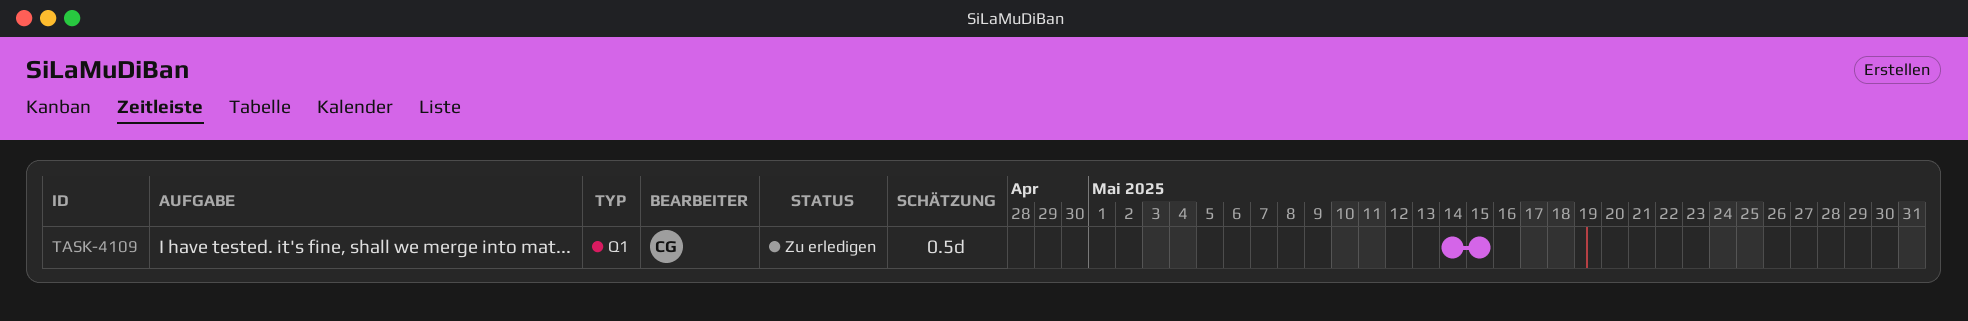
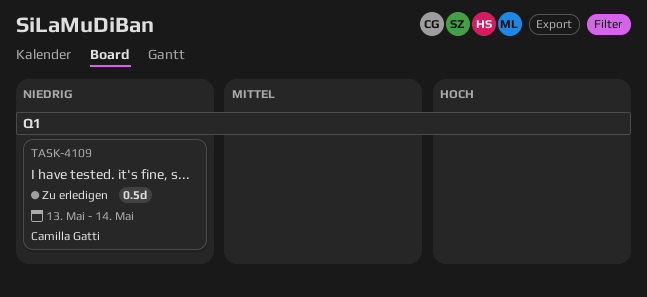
TASK-4109, start: May 14 -> May 13
TASK-4109, due: May 15 -> May 14

